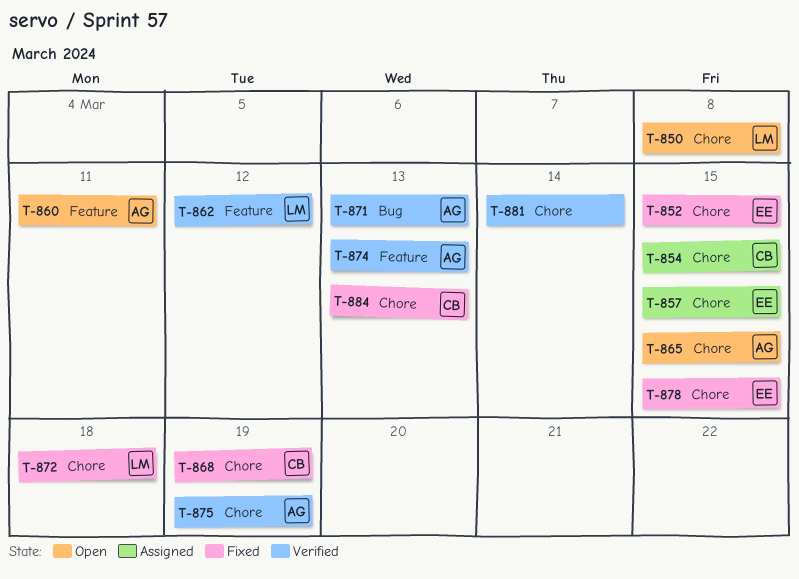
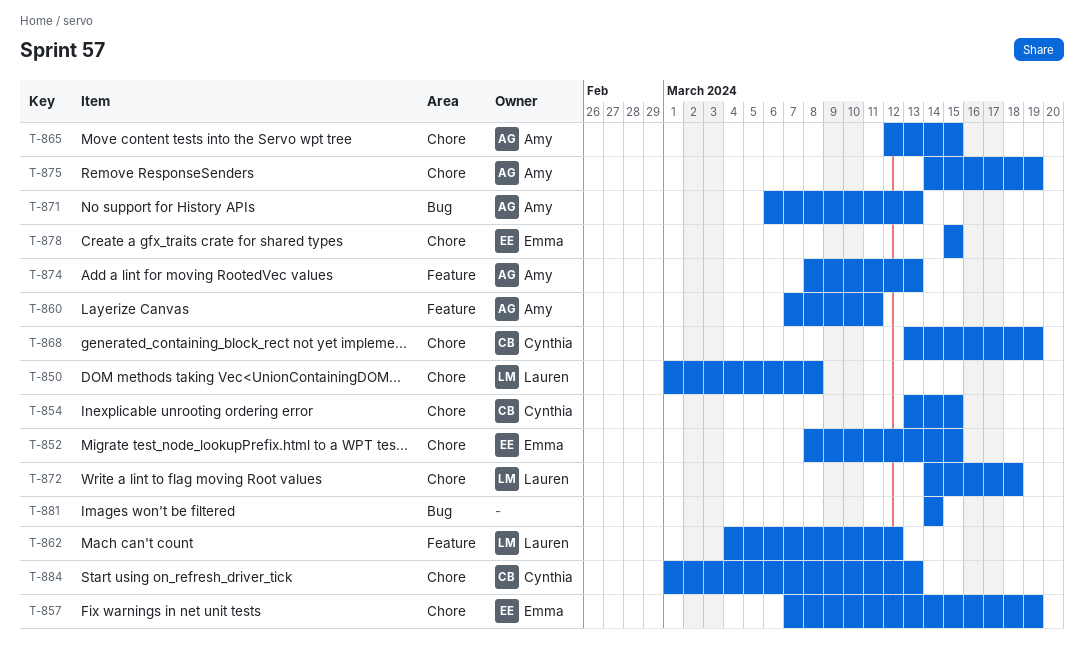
T-857, due: Mar 15 -> Mar 19
T-881, label: Chore -> Bug

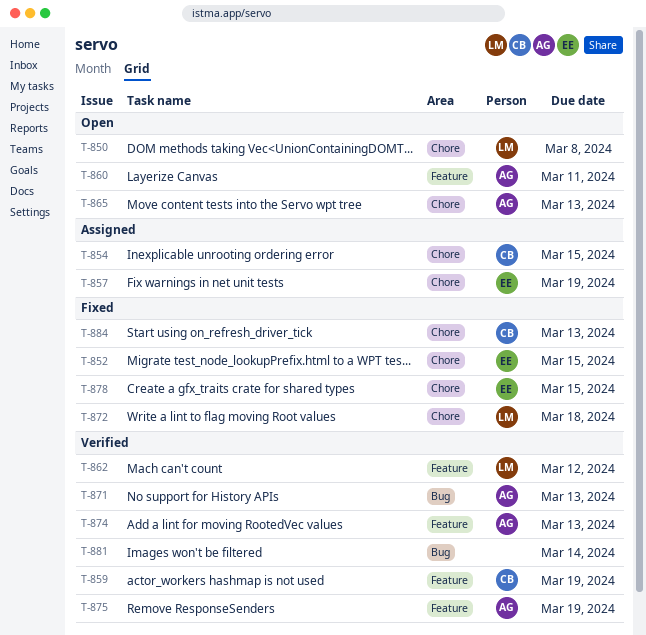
T-859: none -> present
T-865, due: Mar 15 -> Mar 13
T-868: present -> none
T-875, label: Chore -> Feature

